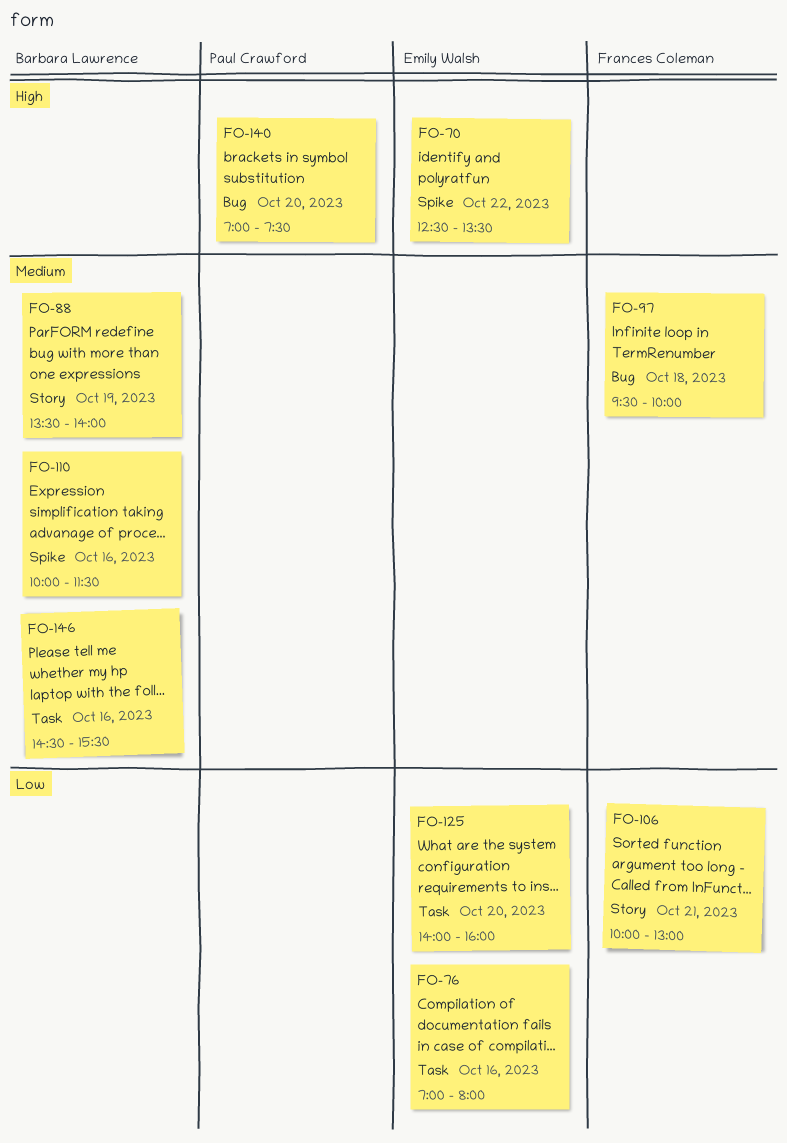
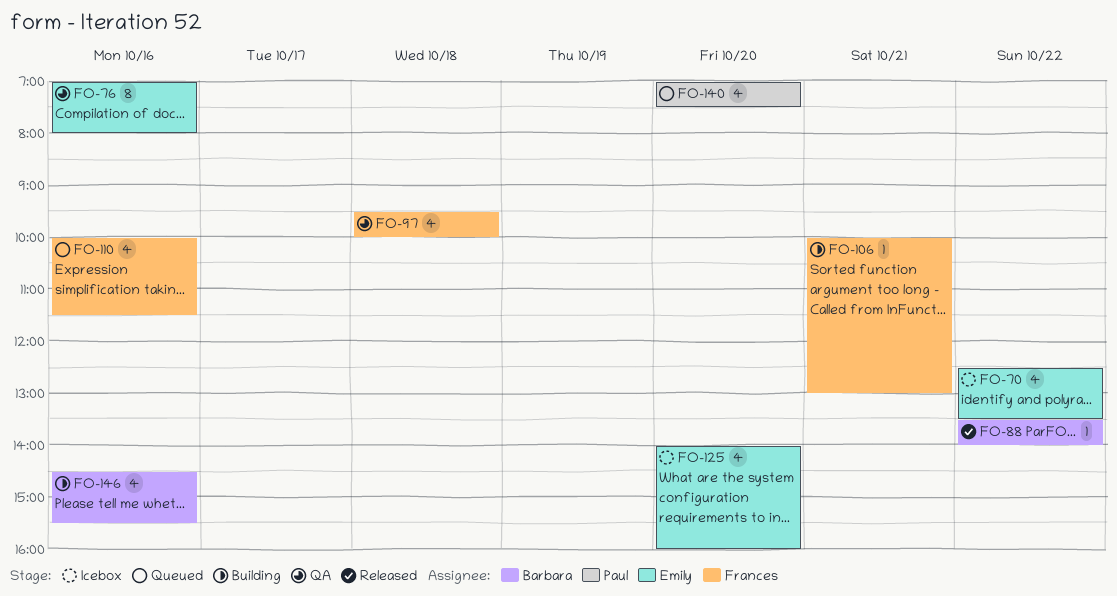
FO-88, day: Oct 19 -> Oct 22
FO-110, owner: Barbara Lawrence -> Frances Coleman

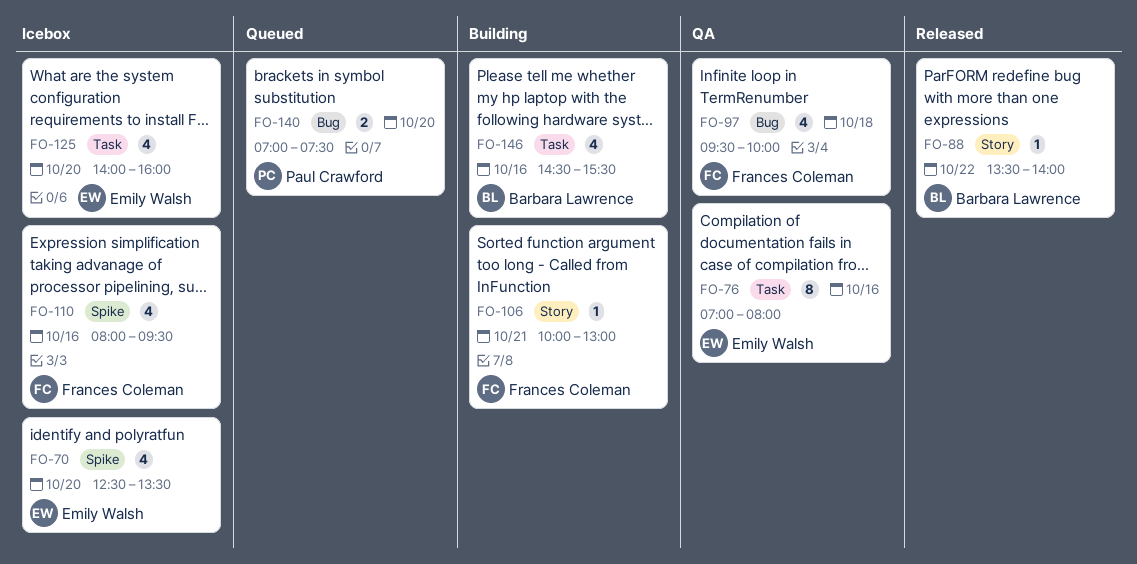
FO-70, day: Oct 22 -> Oct 20
FO-110, status: Queued -> Icebox
FO-110, begins: 10:00 -> 08:00
FO-110, ends: 11:30 -> 09:30
FO-140, estimate: 4 -> 2

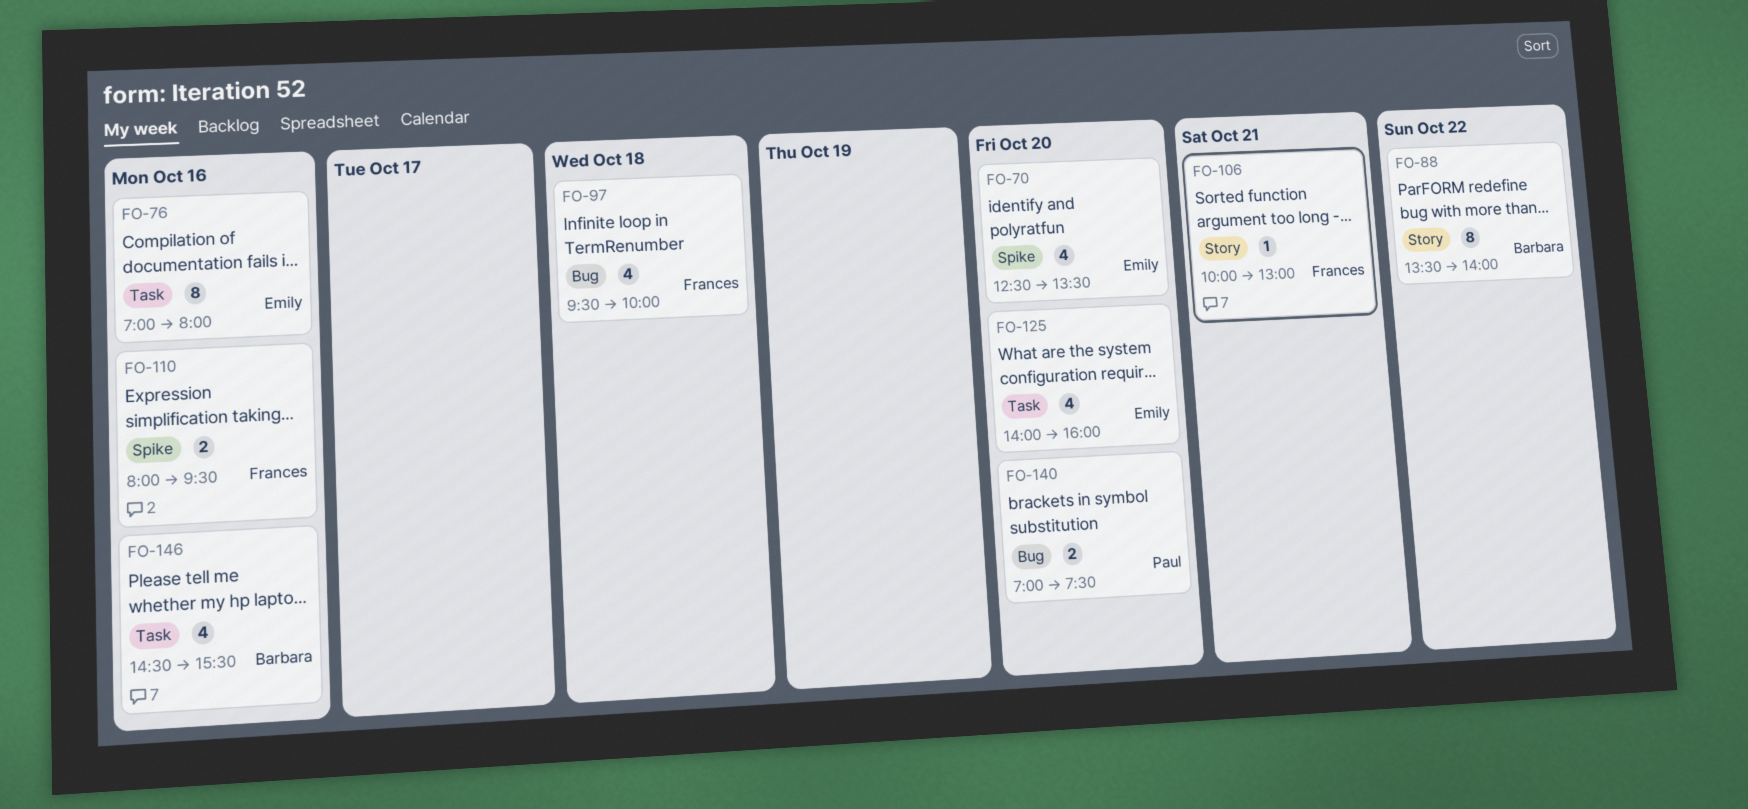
FO-88, estimate: 1 -> 8
FO-110, estimate: 4 -> 2

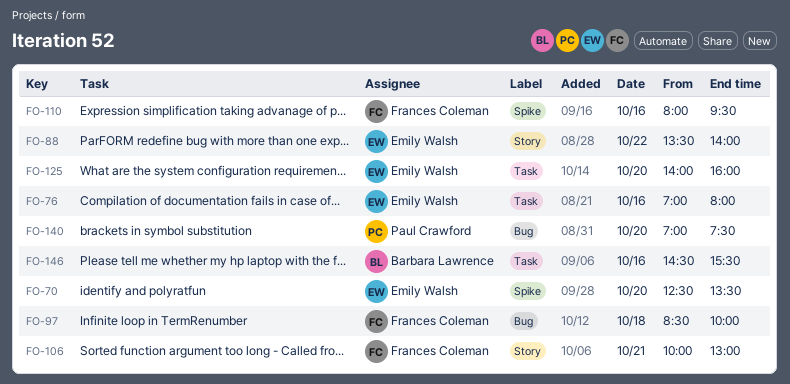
FO-88, owner: Barbara Lawrence -> Emily Walsh
FO-97, begins: 09:30 -> 08:30

